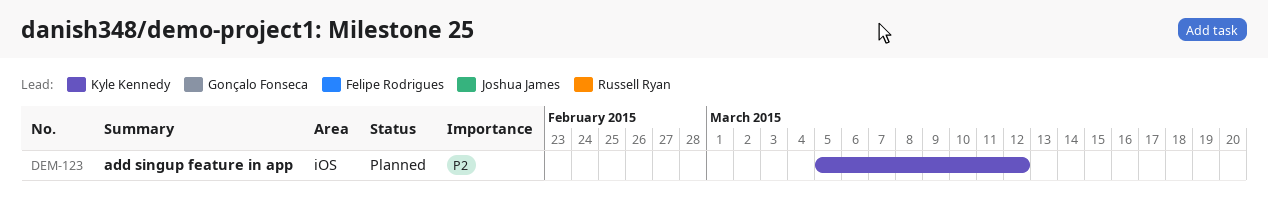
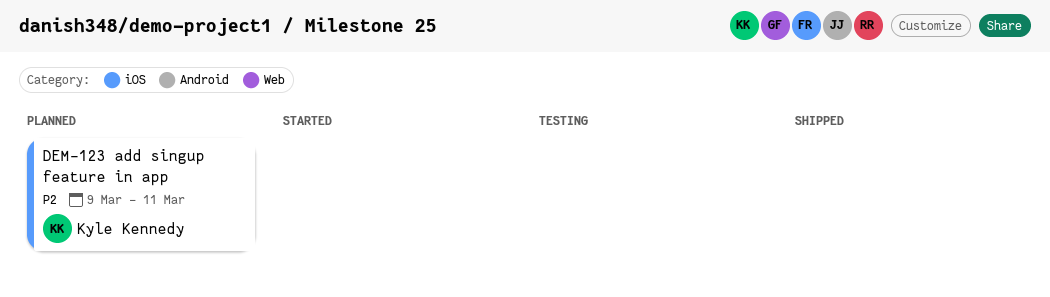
DEM-123, start: Mar 5 -> Mar 9
DEM-123, due: Mar 12 -> Mar 11

